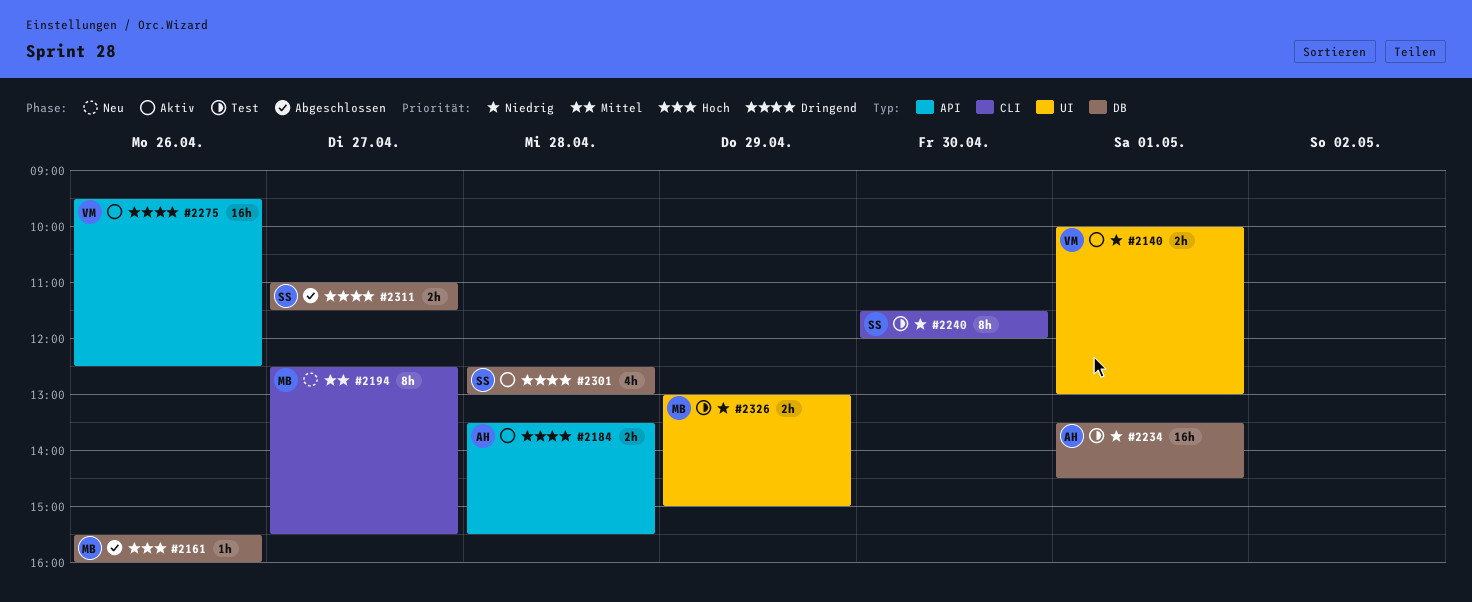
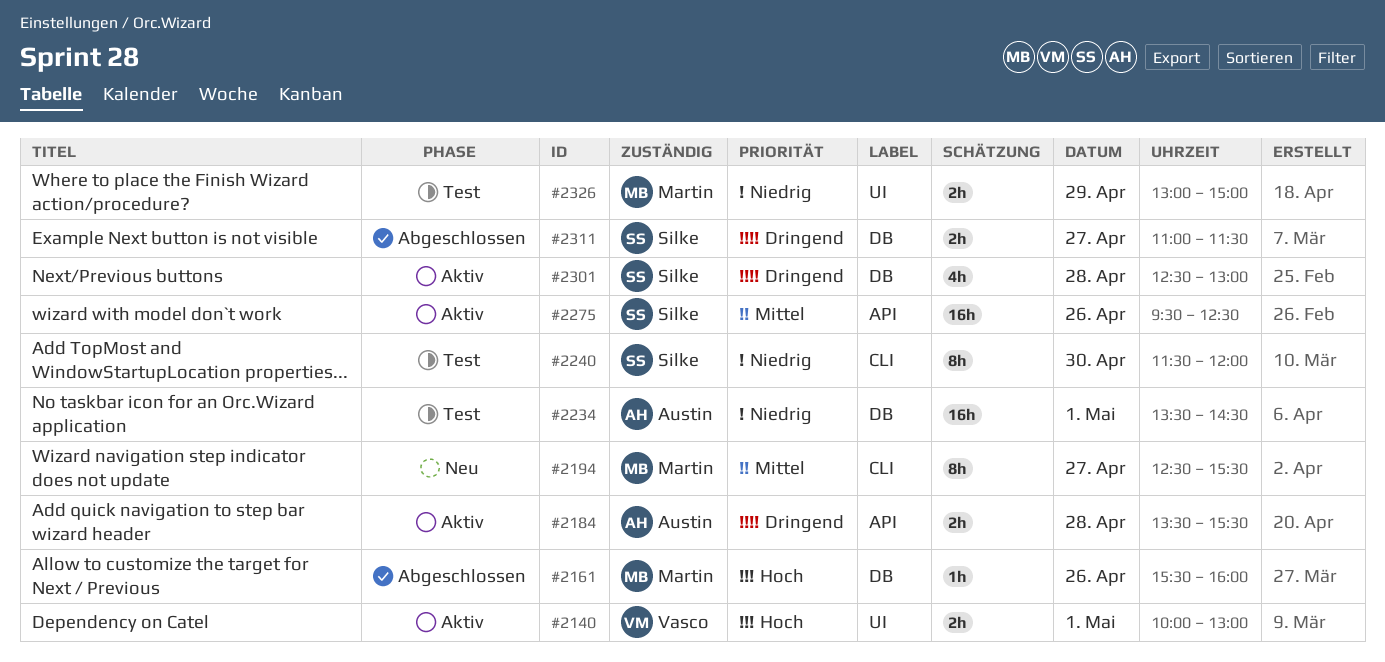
#2140, priority: Niedrig -> Hoch
#2275, owner: Vasco -> Silke
#2275, priority: Dringend -> Mittel

